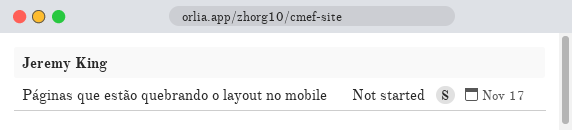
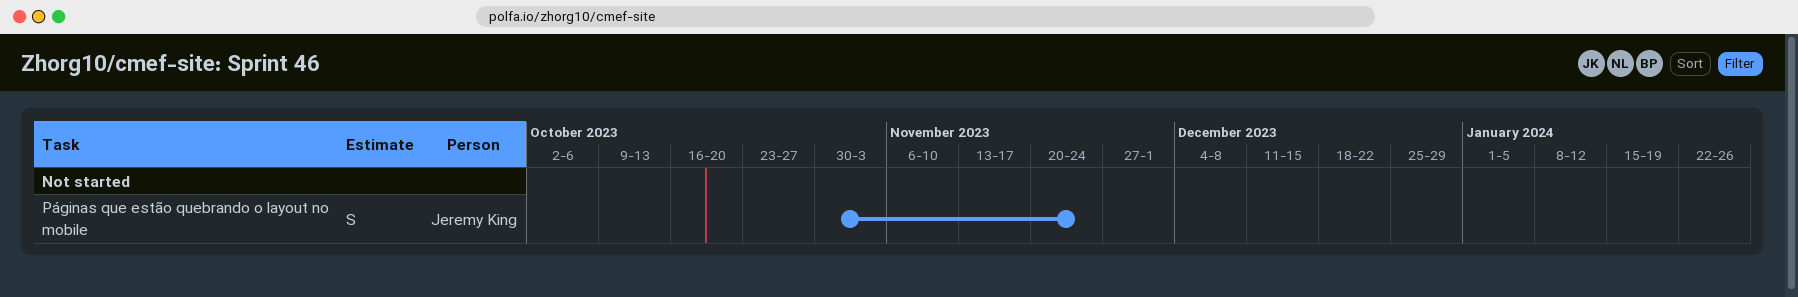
Páginas que estão quebrando o layout no mobile, due: Nov 17 -> Nov 24

